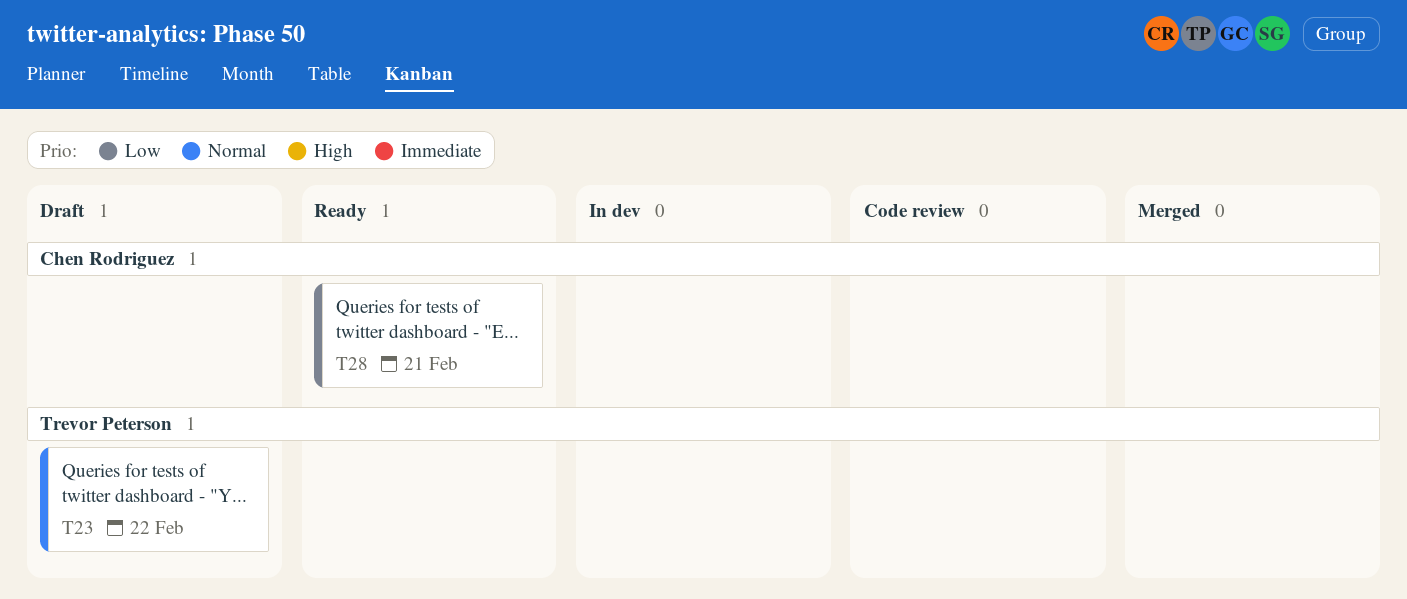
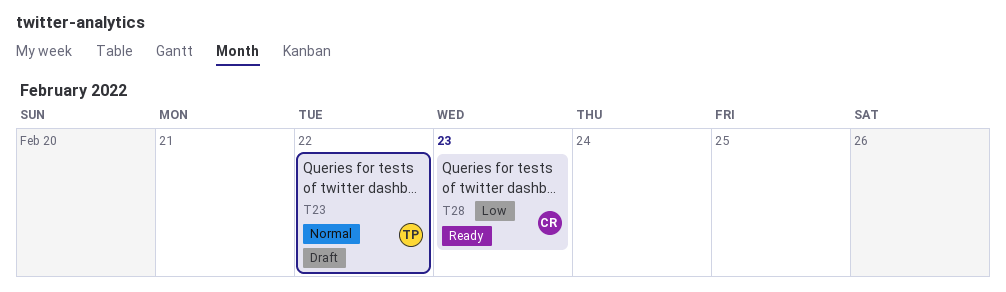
T28, due: Feb 21 -> Feb 23

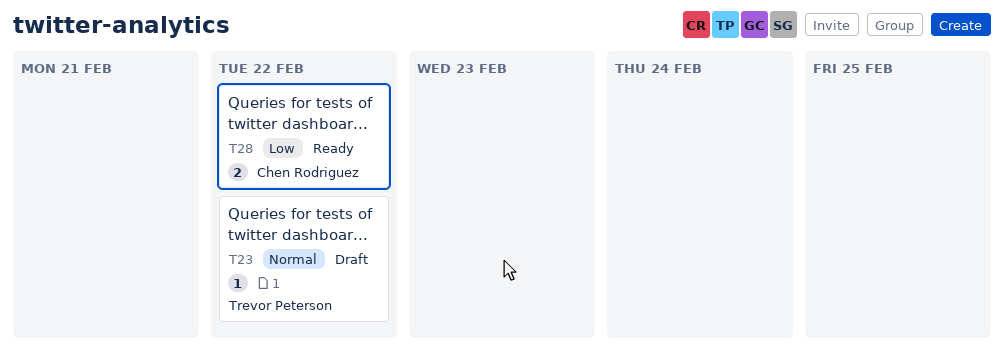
T28, due: Feb 23 -> Feb 22

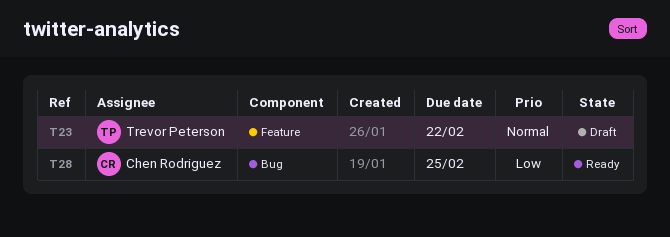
T28, due: Feb 22 -> Feb 25

